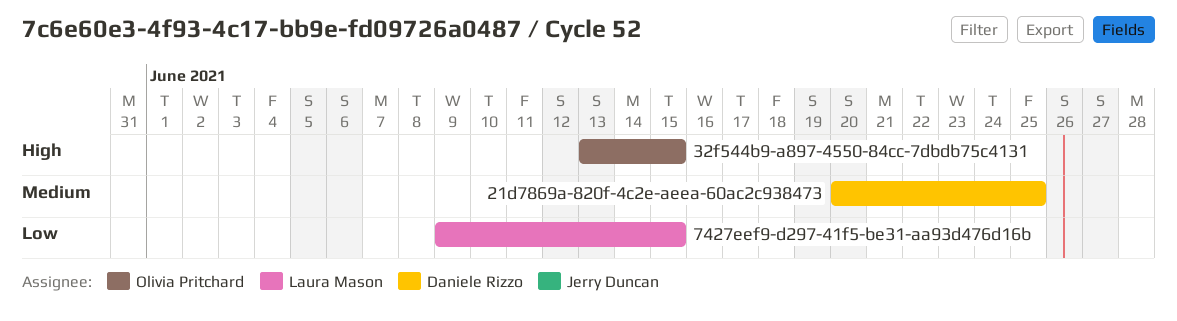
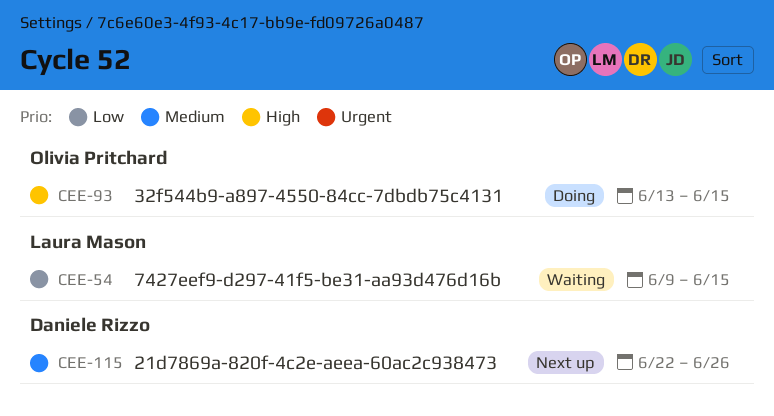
21d7869a-820f-4c2e-aeea-60ac2c938473, start: Jun 20 -> Jun 22
21d7869a-820f-4c2e-aeea-60ac2c938473, due: Jun 25 -> Jun 26

